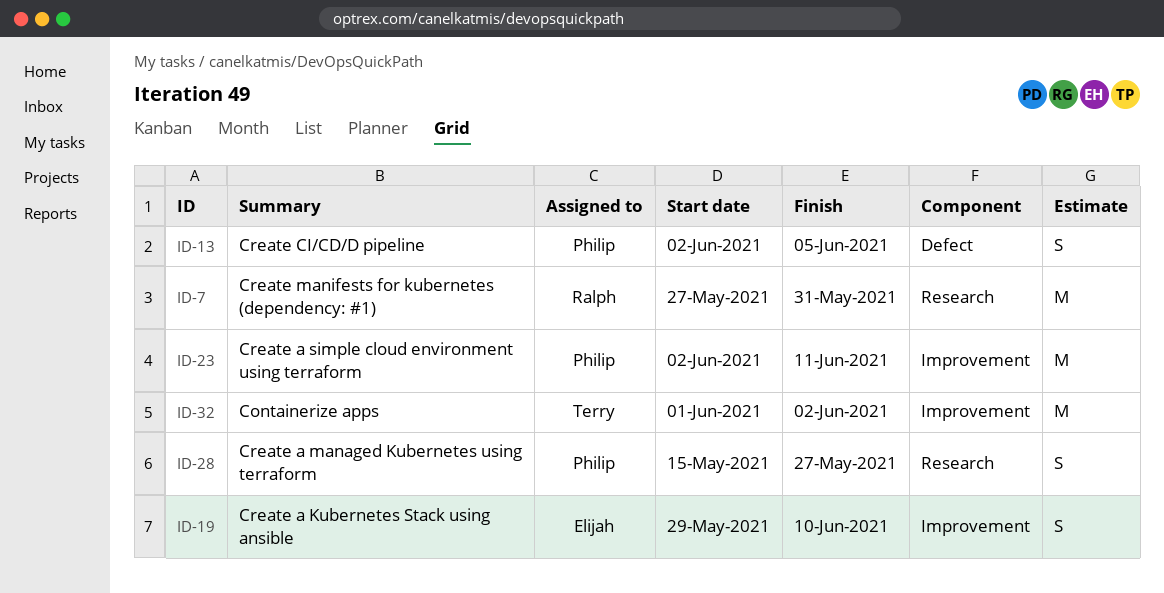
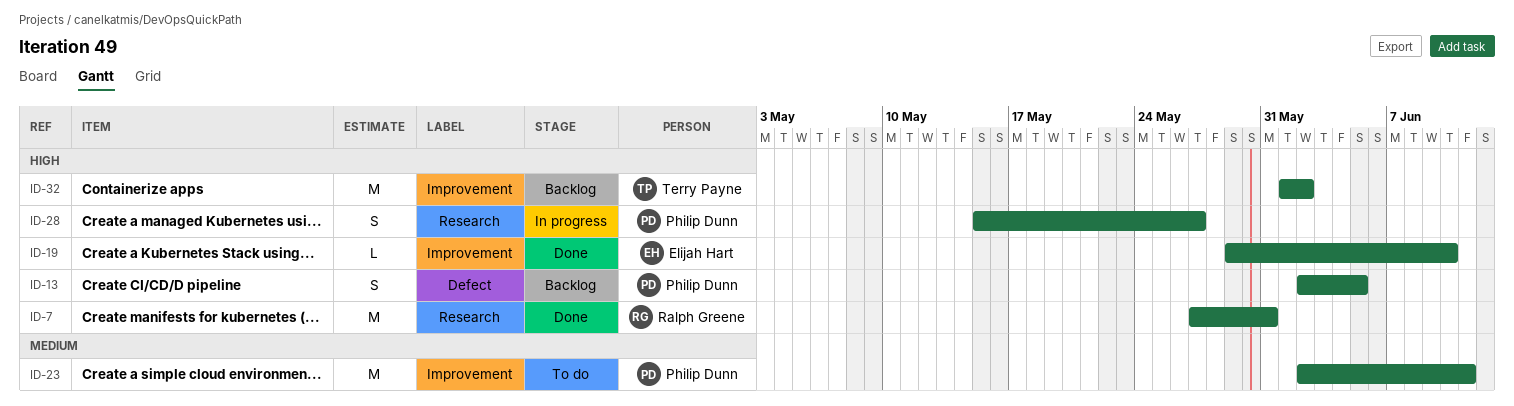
ID-19, estimate: S -> L

